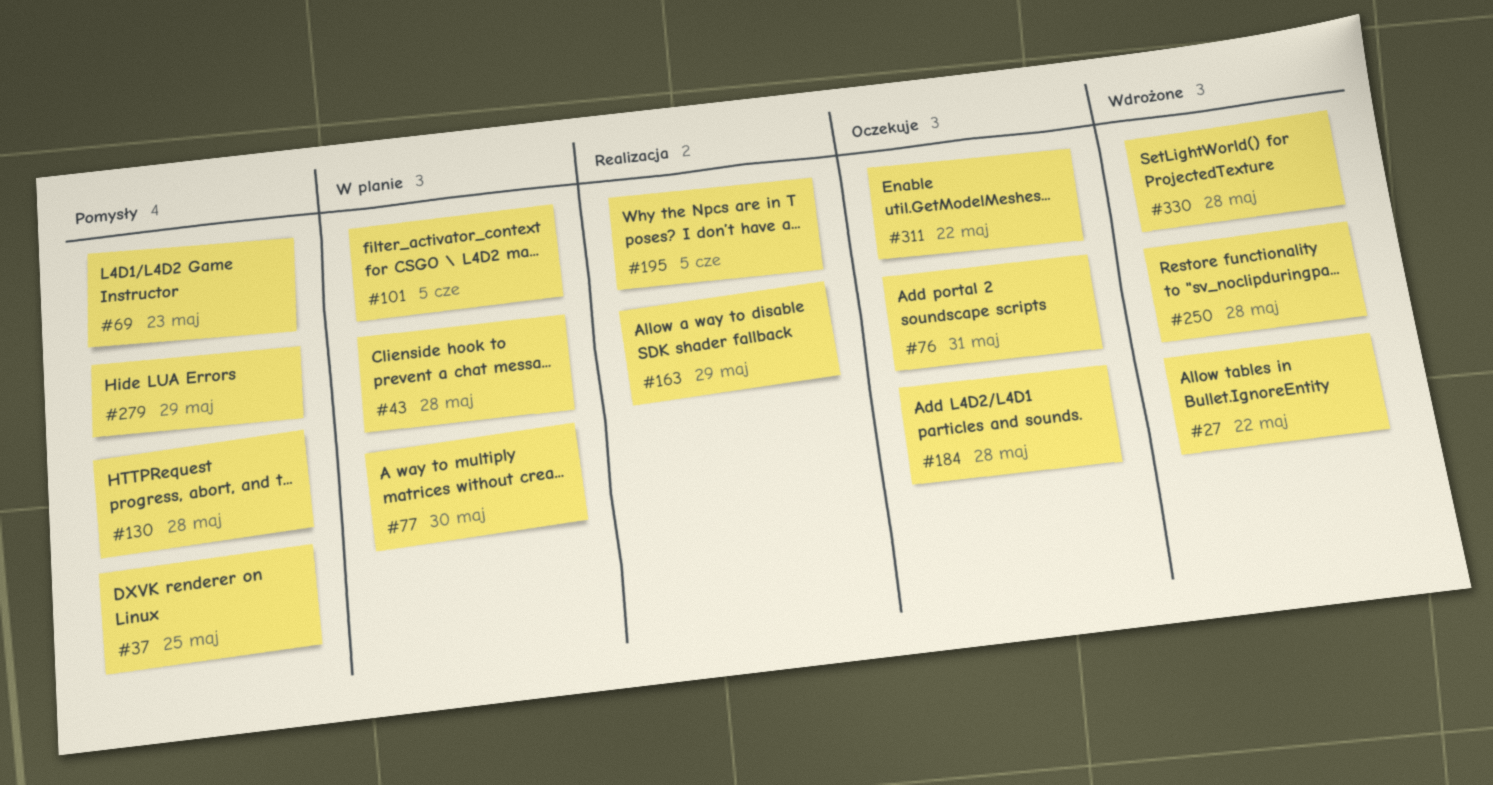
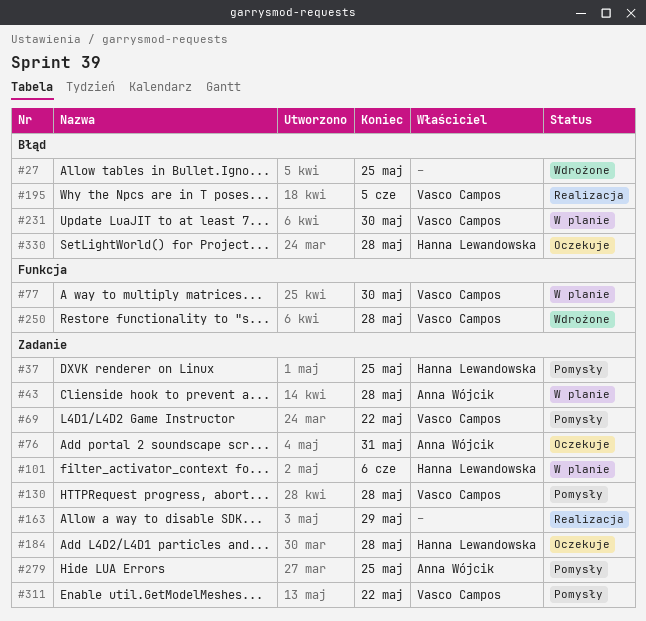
#27, due: May 22 -> May 25
#69, due: May 23 -> May 22
#101, due: Jun 5 -> Jun 6
#231: none -> present
#279, due: May 29 -> May 25
#311, status: Oczekuje -> Pomysły
#330, status: Wdrożone -> Oczekuje

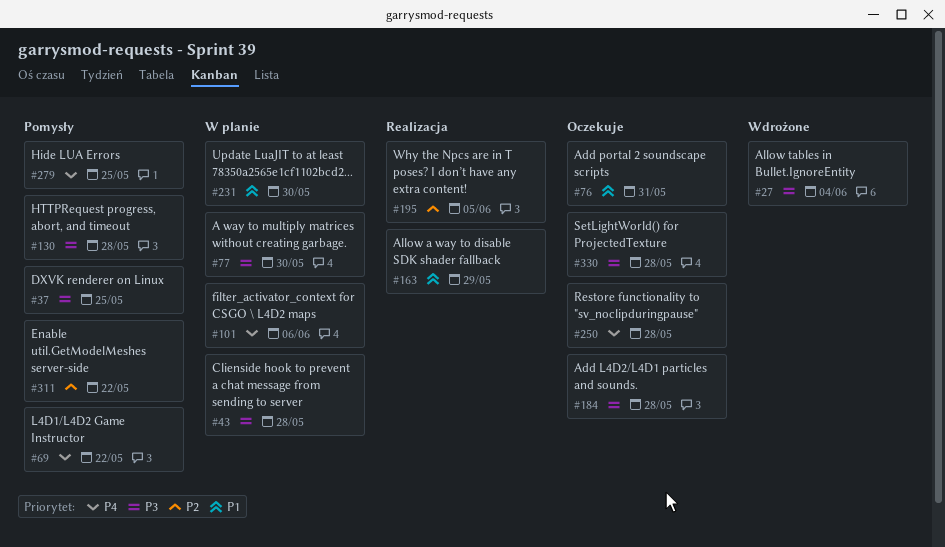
#27, due: May 25 -> Jun 4
#250, status: Wdrożone -> Oczekuje

